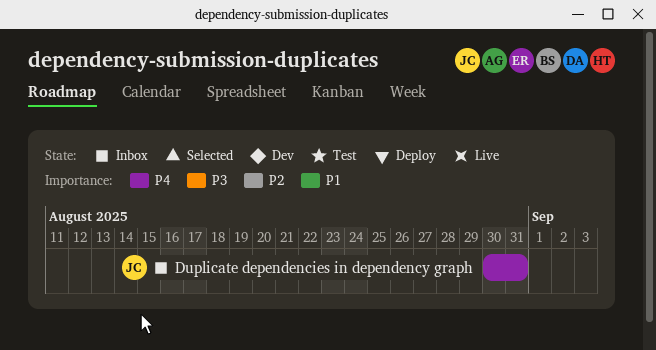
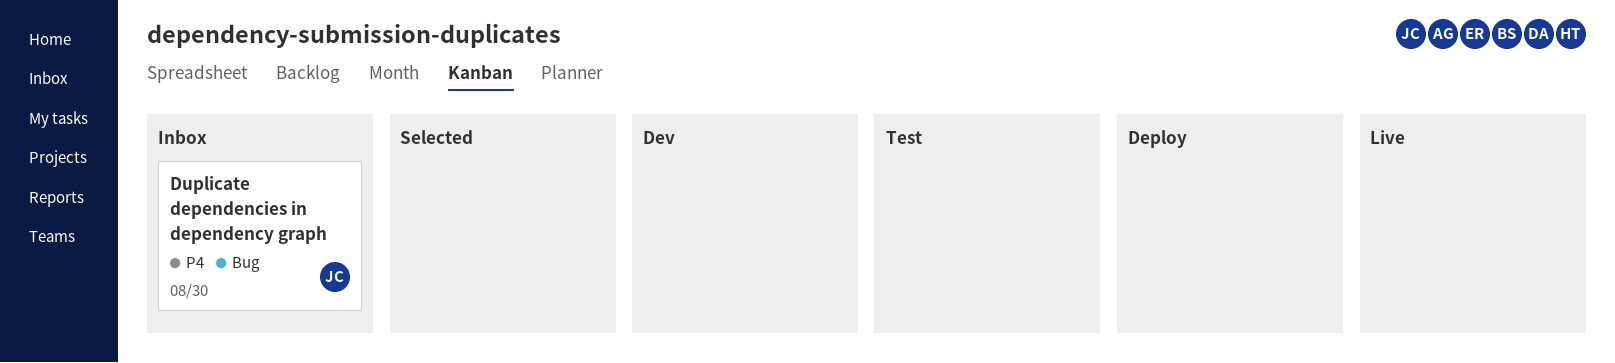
Duplicate dependencies in dependency graph, due: Aug 31 -> Aug 30

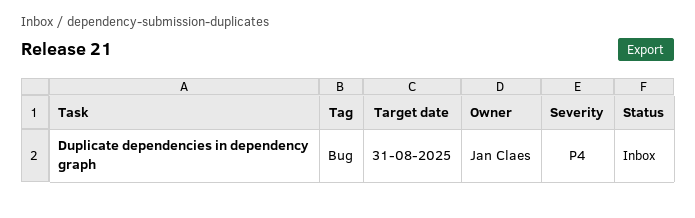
Duplicate dependencies in dependency graph, due: Aug 30 -> Aug 31

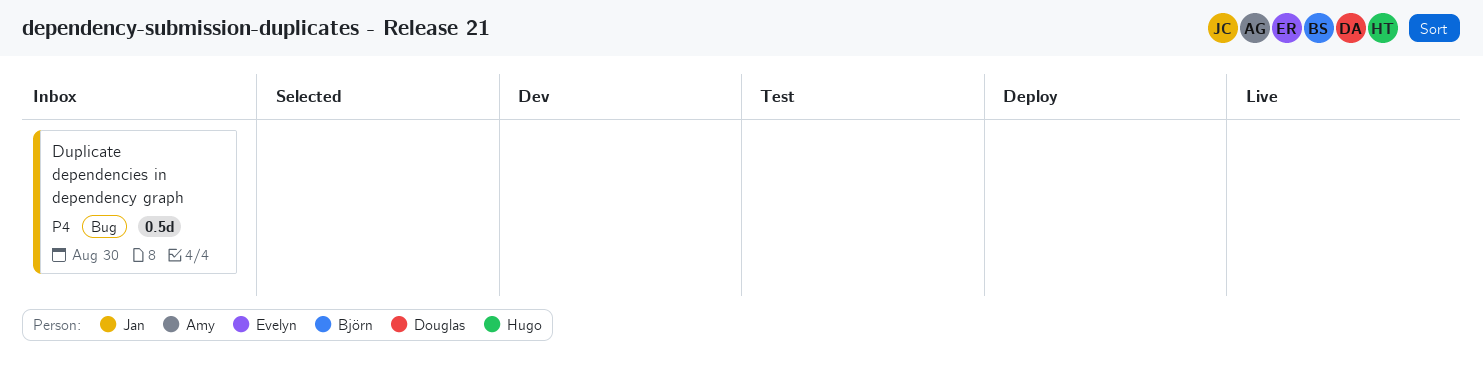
Duplicate dependencies in dependency graph, due: Aug 31 -> Aug 30

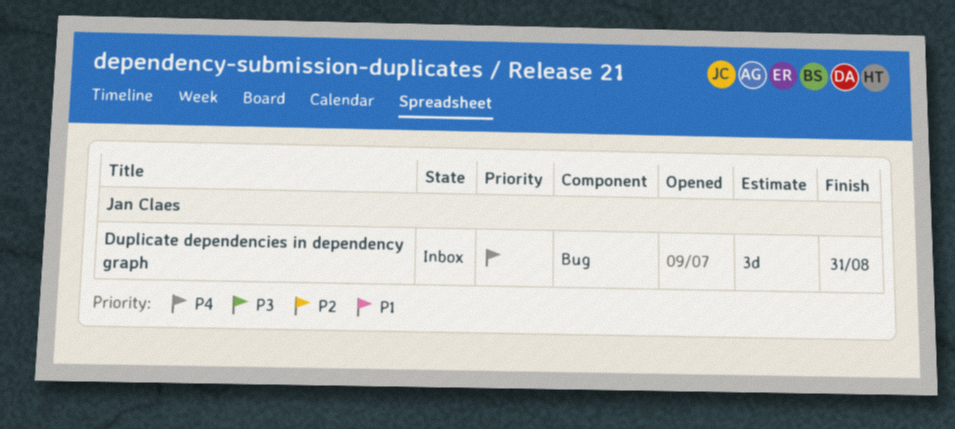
Duplicate dependencies in dependency graph, estimate: 0.5d -> 3d
Duplicate dependencies in dependency graph, due: Aug 30 -> Aug 31

